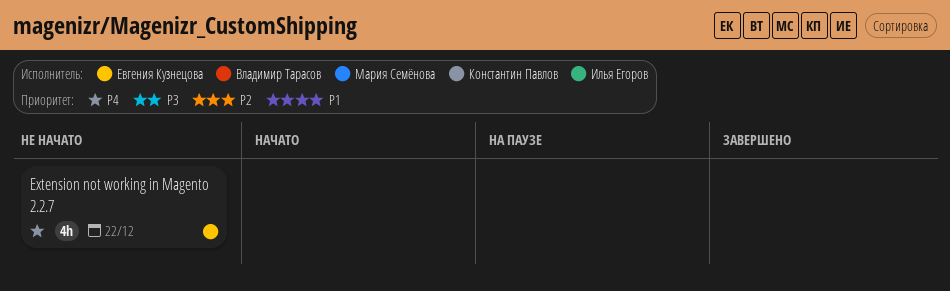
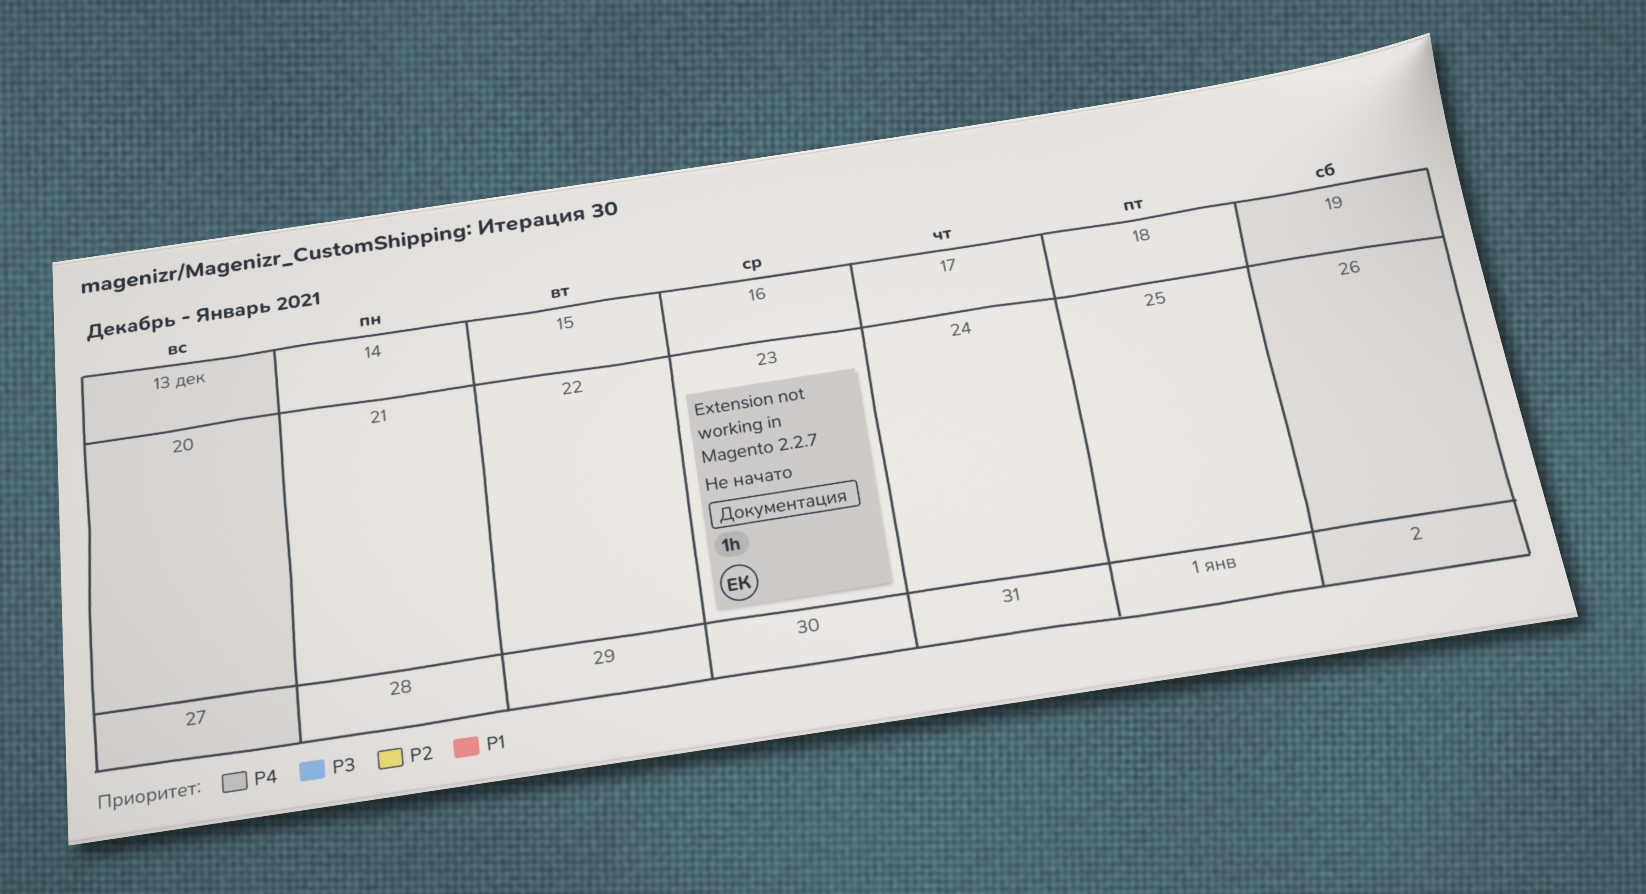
Extension not working in Magento 2.2.7, estimate: 4h -> 1h
Extension not working in Magento 2.2.7, due: Dec 22 -> Dec 23

